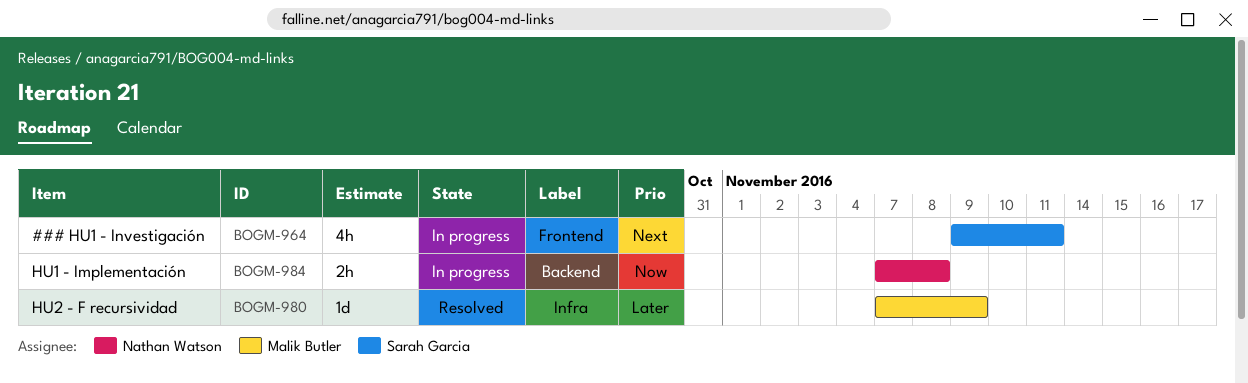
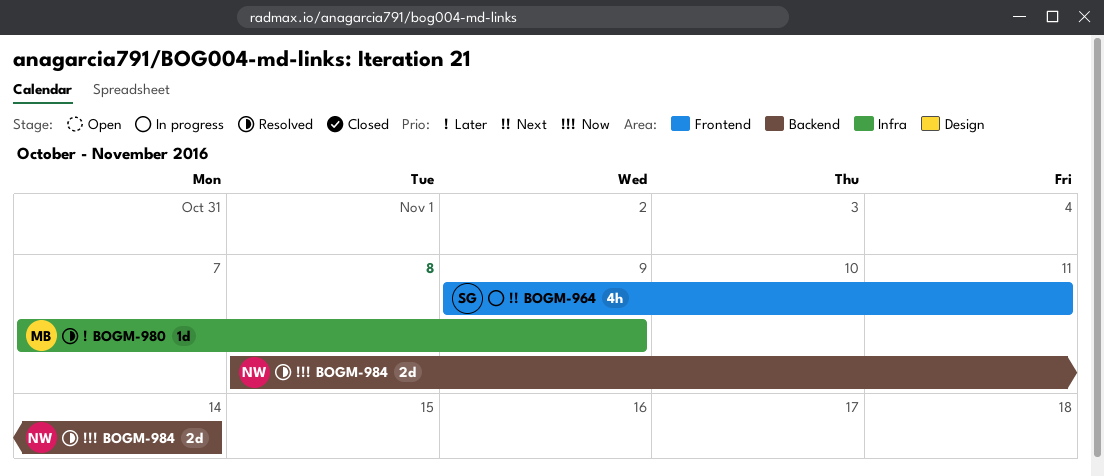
BOGM-984, status: In progress -> Resolved
BOGM-984, estimate: 2h -> 2d
BOGM-984, start: Nov 7 -> Nov 8
BOGM-984, due: Nov 8 -> Nov 14

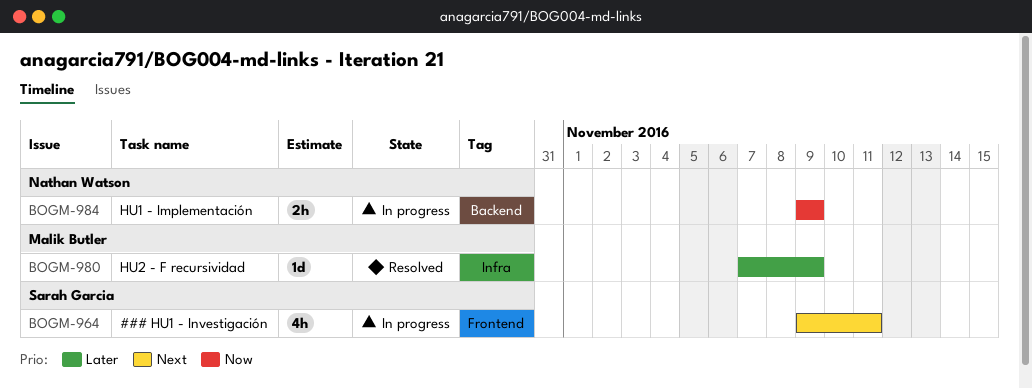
BOGM-984, status: Resolved -> In progress
BOGM-984, estimate: 2d -> 2h
BOGM-984, start: Nov 8 -> Nov 9
BOGM-984, due: Nov 14 -> Nov 9

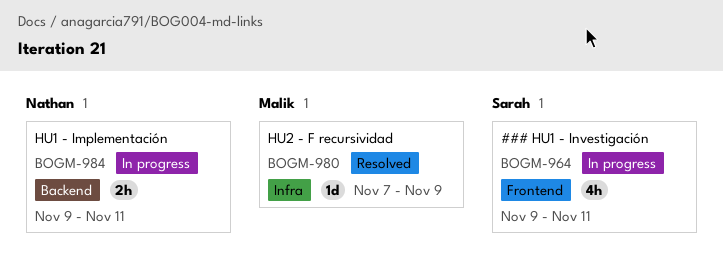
BOGM-984, due: Nov 9 -> Nov 11

